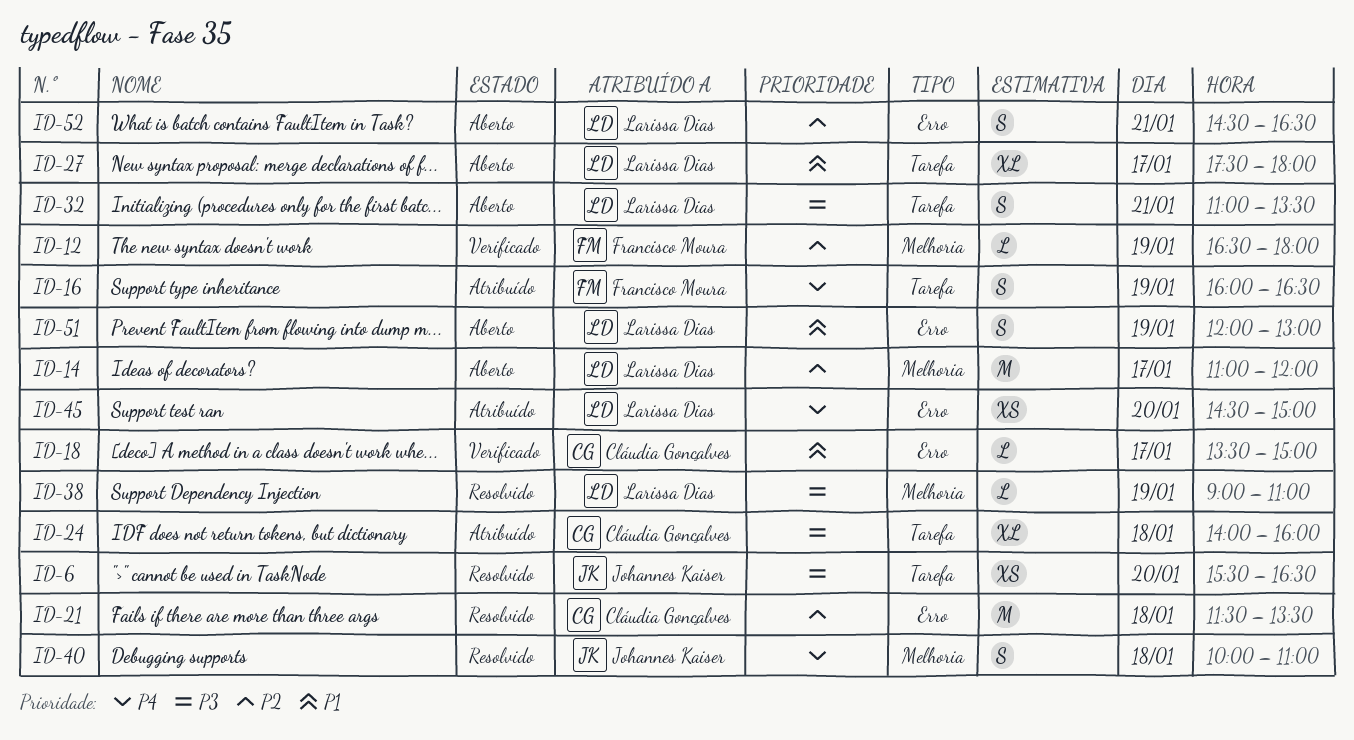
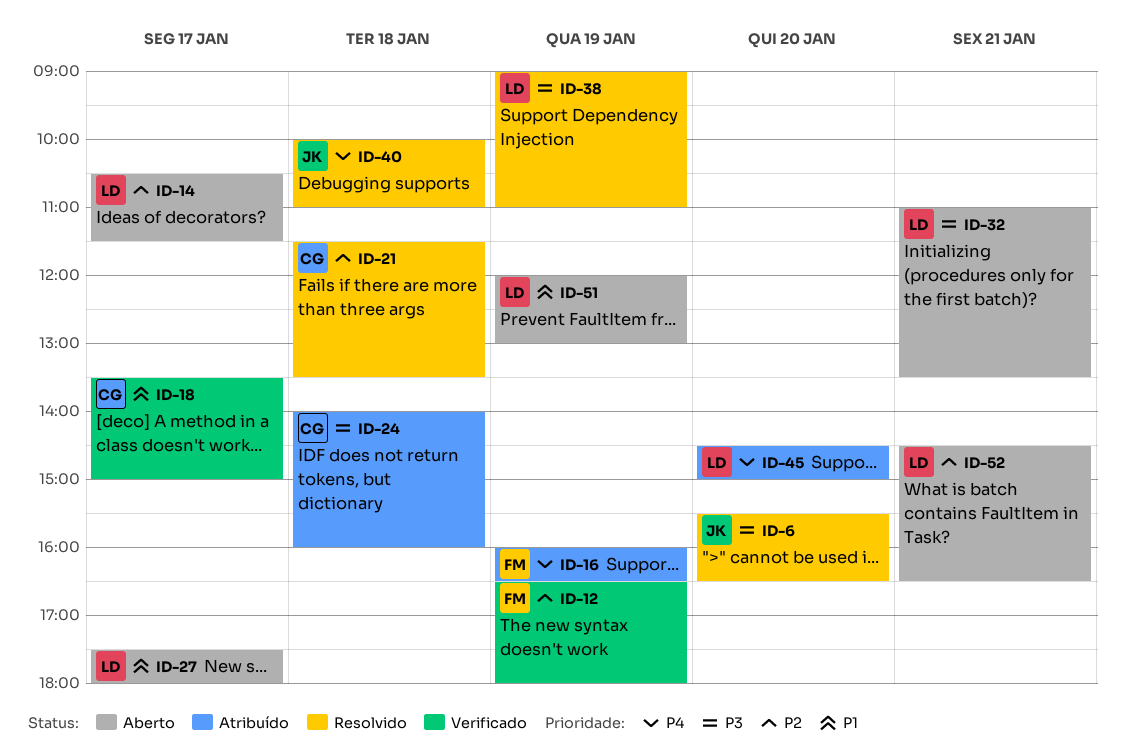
ID-14, begins: 11:00 -> 10:30
ID-14, ends: 12:00 -> 11:30

